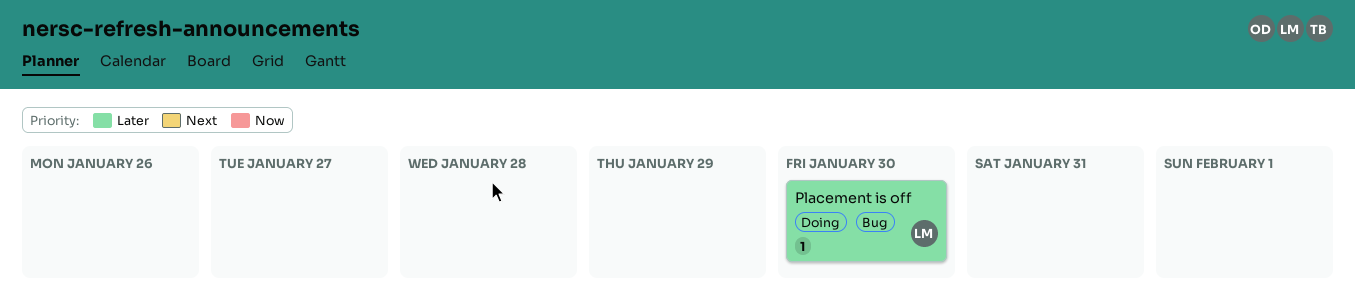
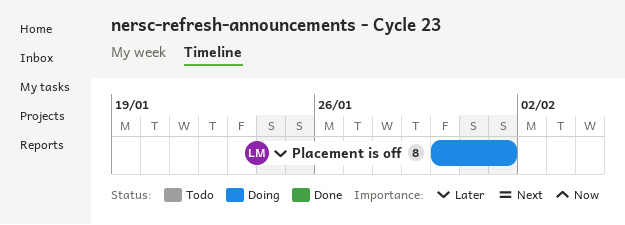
Placement is off, estimate: 1 -> 8
Placement is off, due: Jan 30 -> Feb 1

